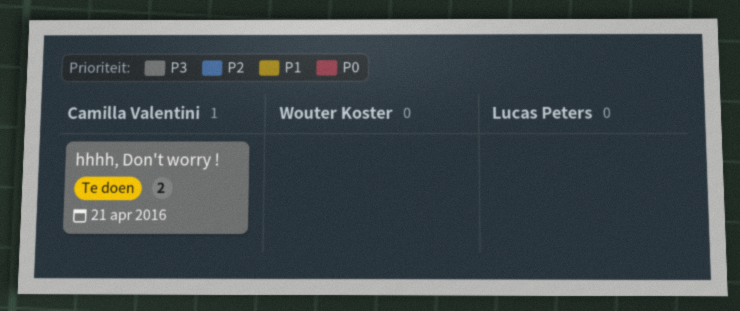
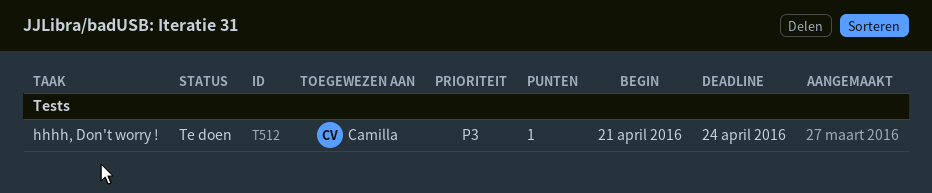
hhhh, Don't worry !, estimate: 2 -> 1
hhhh, Don't worry !, due: Apr 21 -> Apr 24

